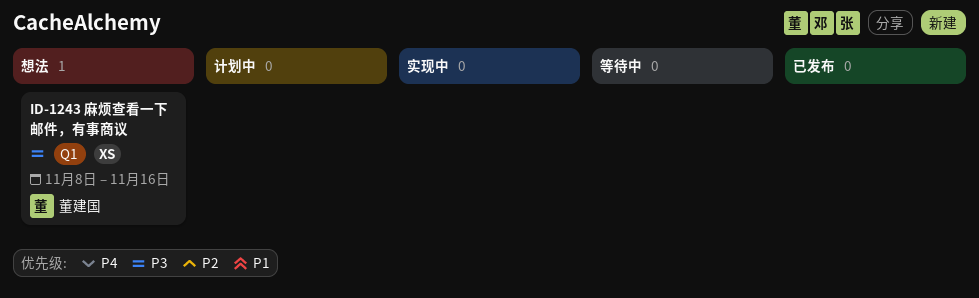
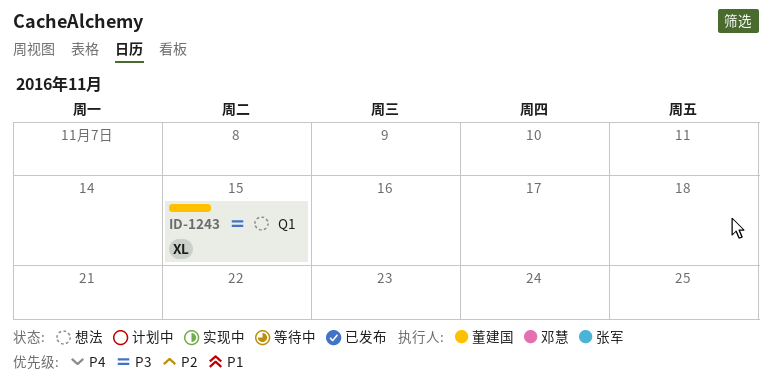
ID-1243, estimate: XS -> XL
ID-1243, due: Nov 16 -> Nov 15

